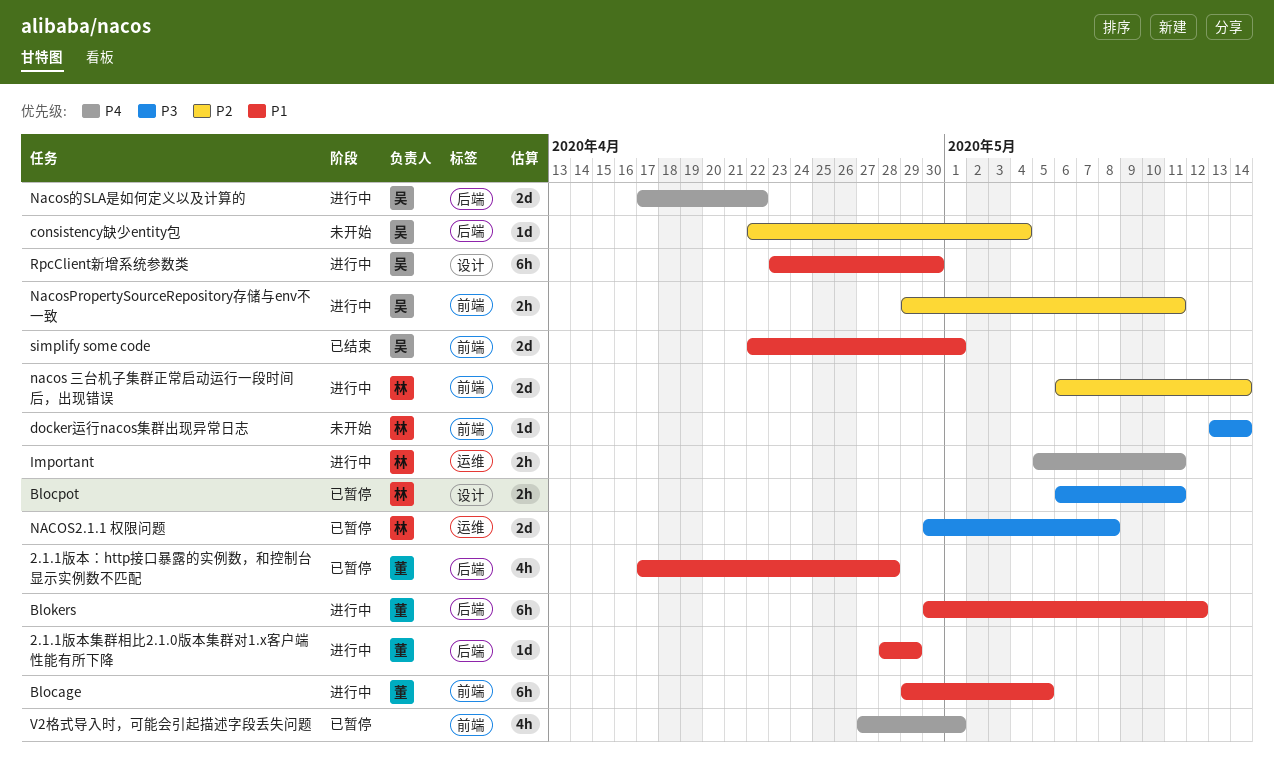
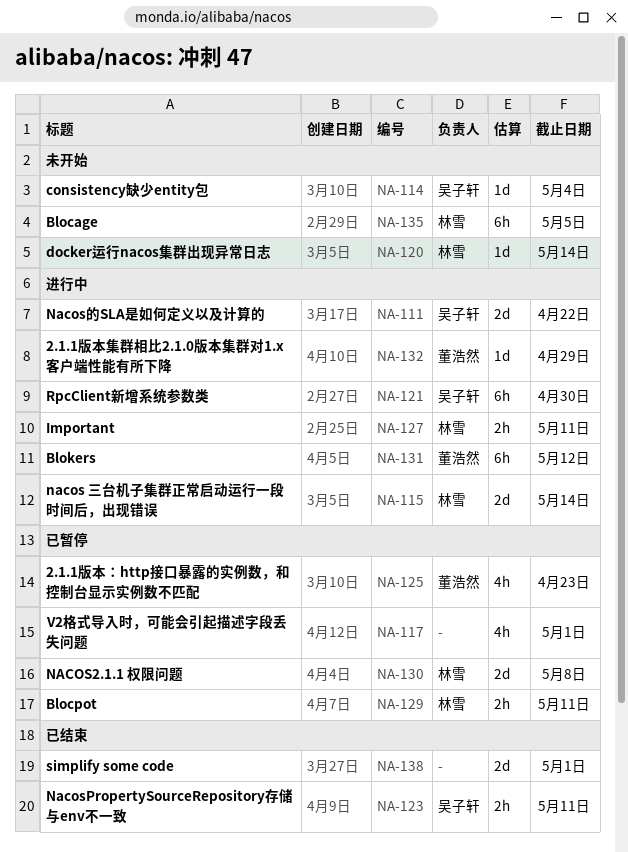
2.1.1版本：http接口暴露的实例数，和控制台显示实例数不匹配, due: Apr 28 -> Apr 23
Blocage, status: 进行中 -> 未开始
Blocage, owner: 董浩然 -> 林雪
NacosPropertySourceRepository存储与env不一致, status: 进行中 -> 已结束
simplify some code, owner: 吴子轩 -> none

